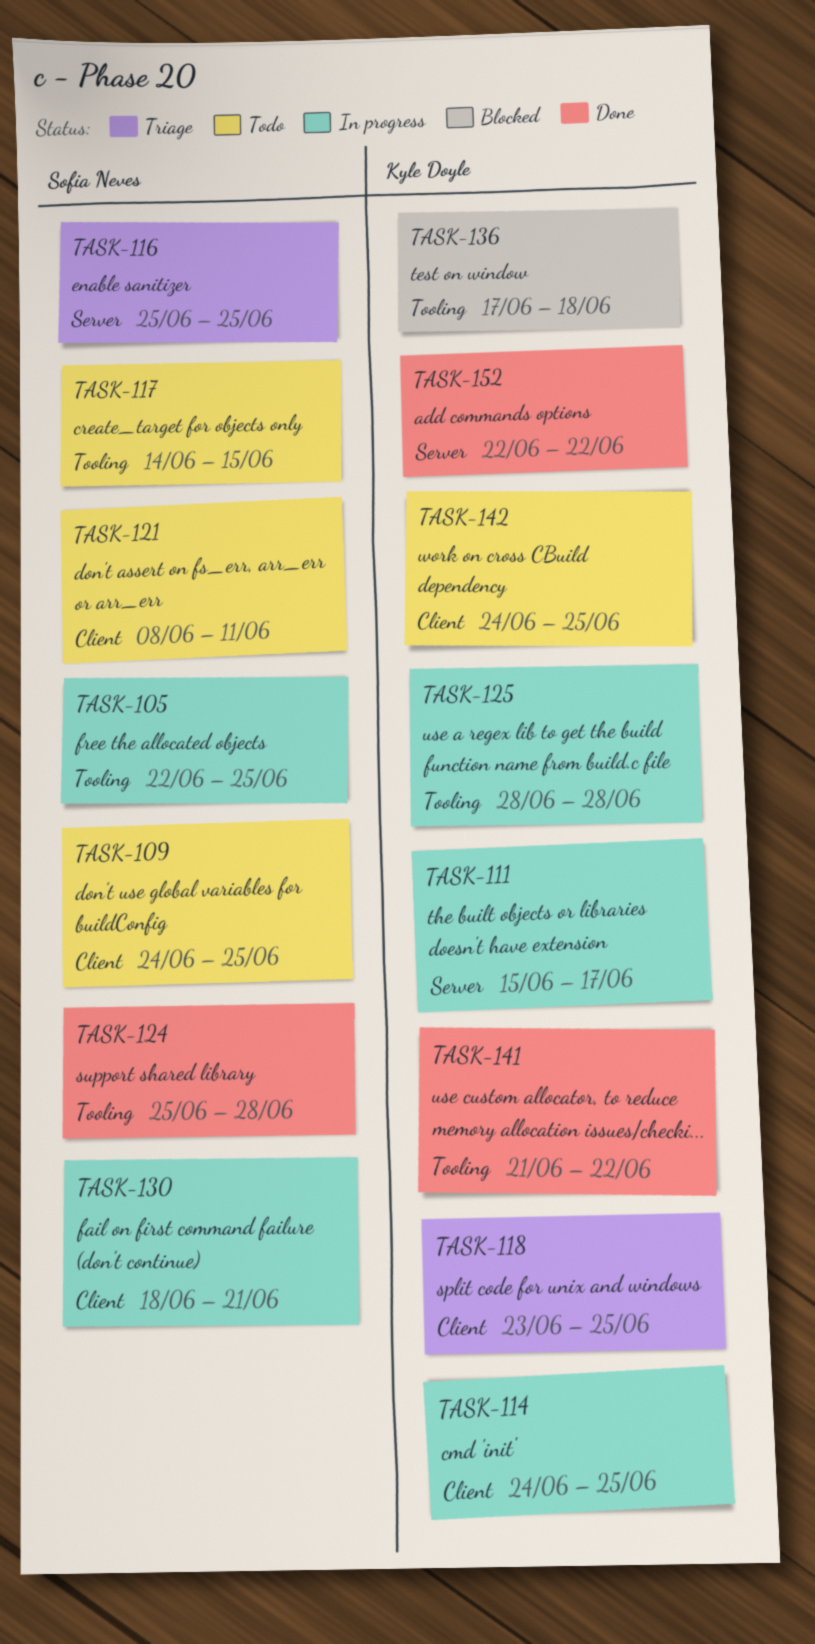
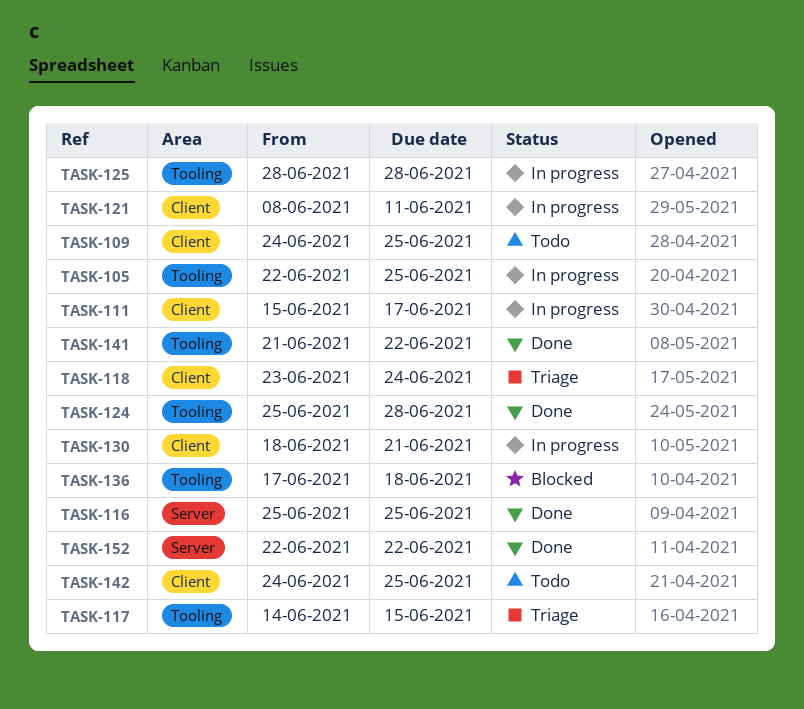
TASK-111, label: Server -> Client
TASK-114: present -> none
TASK-116, status: Triage -> Done
TASK-117, status: Todo -> Triage
TASK-118, due: Jun 25 -> Jun 24
TASK-121, status: Todo -> In progress

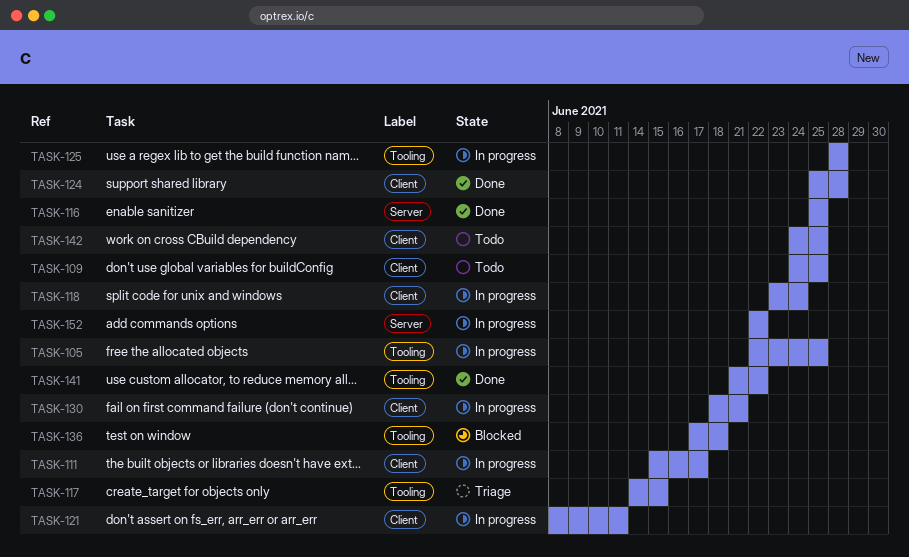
TASK-118, status: Triage -> In progress
TASK-124, label: Tooling -> Client
TASK-152, status: Done -> In progress

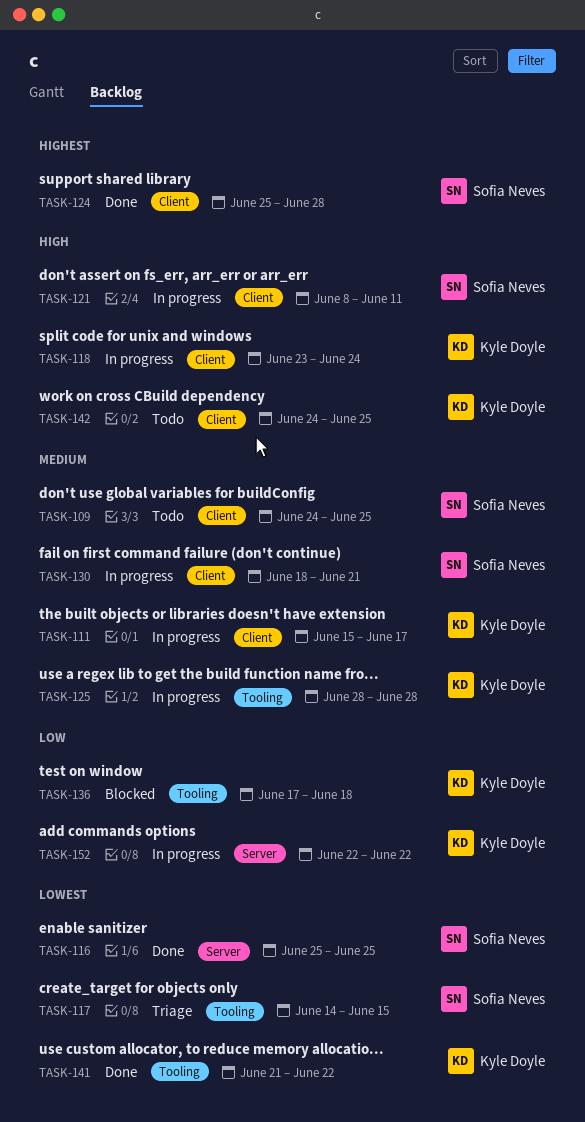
TASK-105: present -> none

